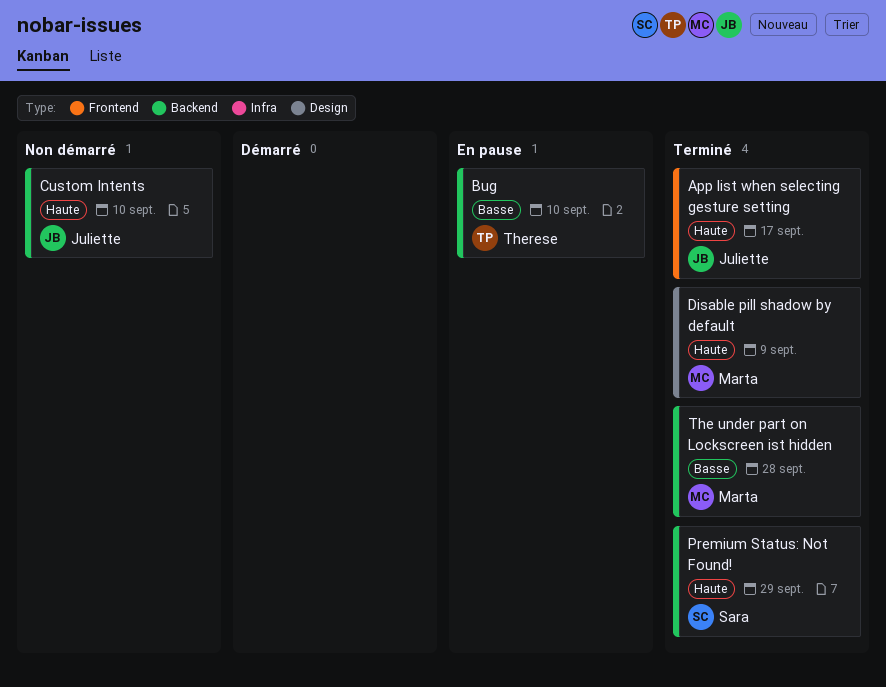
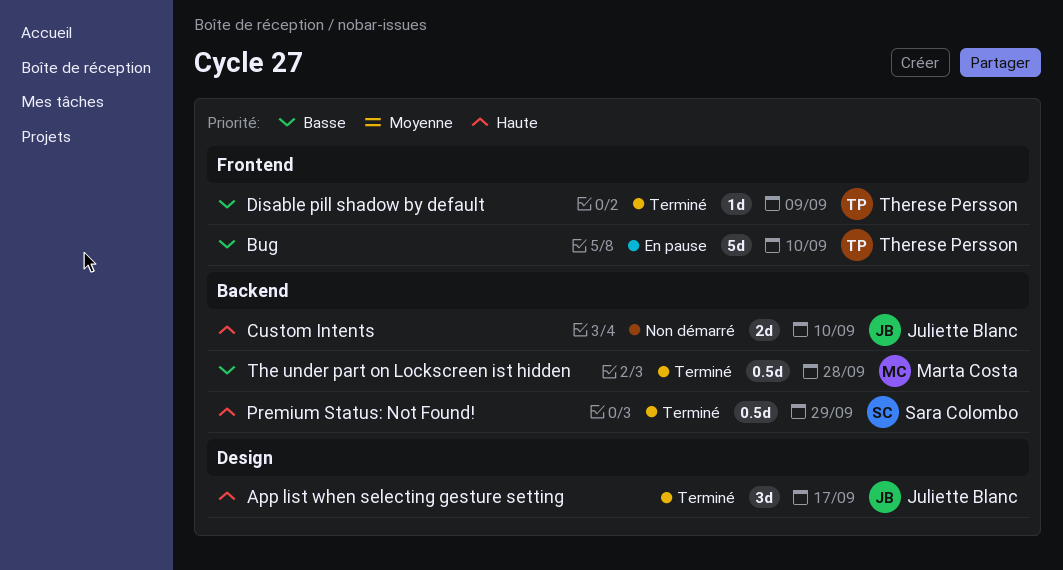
App list when selecting gesture setting, label: Frontend -> Design
Bug, label: Backend -> Frontend
Disable pill shadow by default, owner: Marta Costa -> Therese Persson
Disable pill shadow by default, priority: Haute -> Basse
Disable pill shadow by default, label: Design -> Frontend

